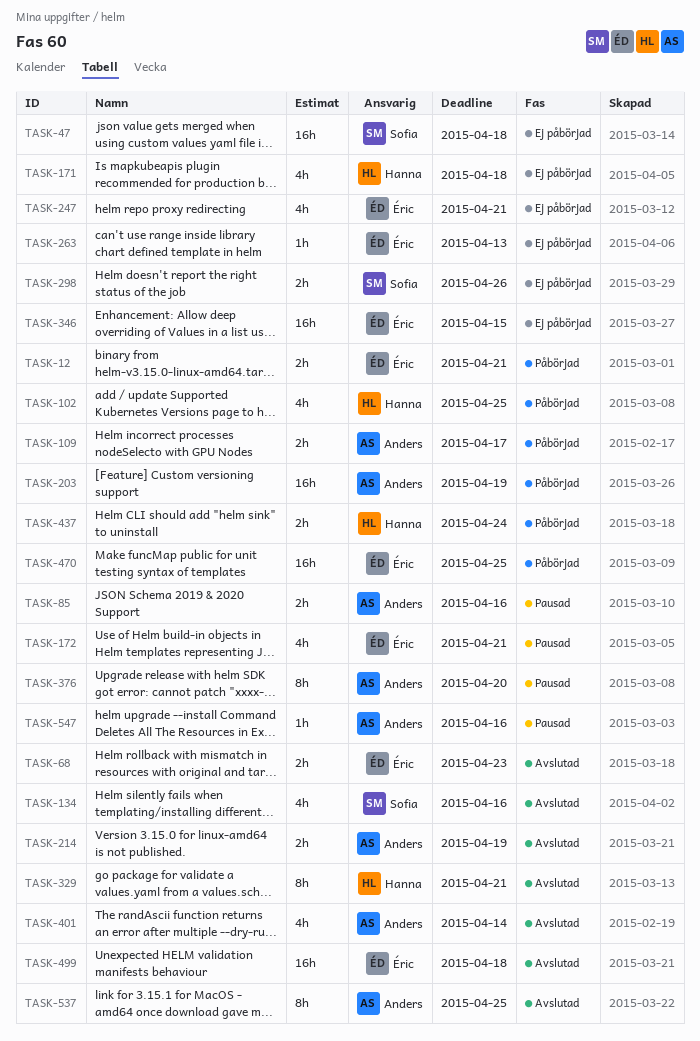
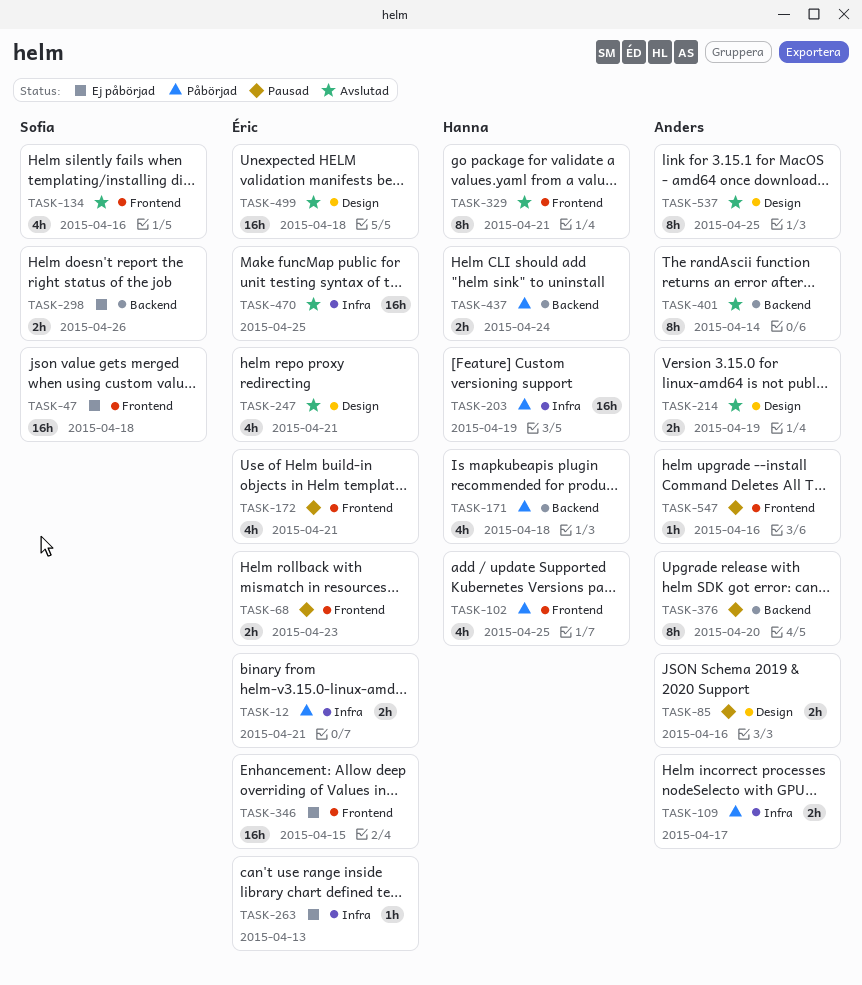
TASK-68, status: Avslutad -> Pausad
TASK-171, status: Ej påbörjad -> Påbörjad
TASK-203, owner: Anders -> Hanna
TASK-247, status: Ej påbörjad -> Avslutad
TASK-401, estimate: 4h -> 8h
TASK-470, status: Påbörjad -> Avslutad

